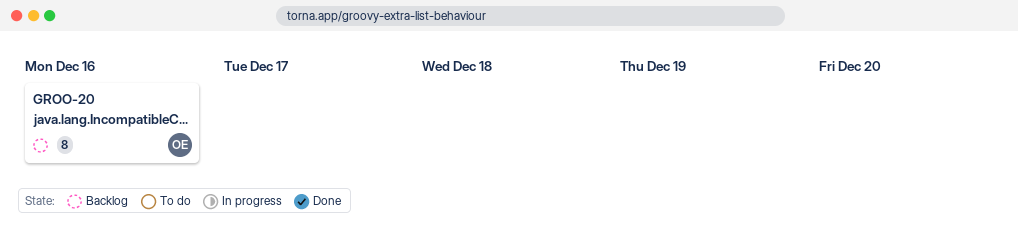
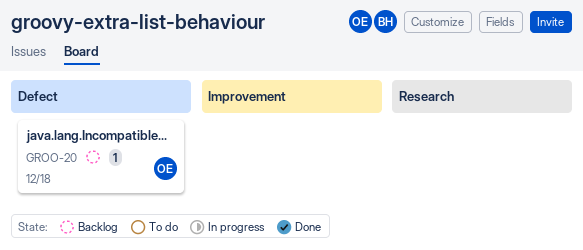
GROO-20, estimate: 8 -> 1
GROO-20, due: Dec 16 -> Dec 18

